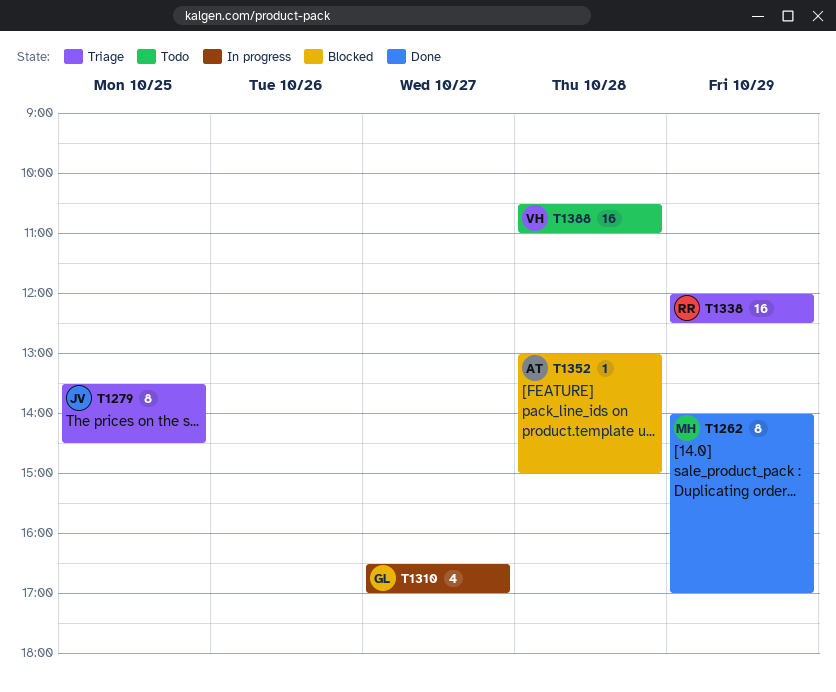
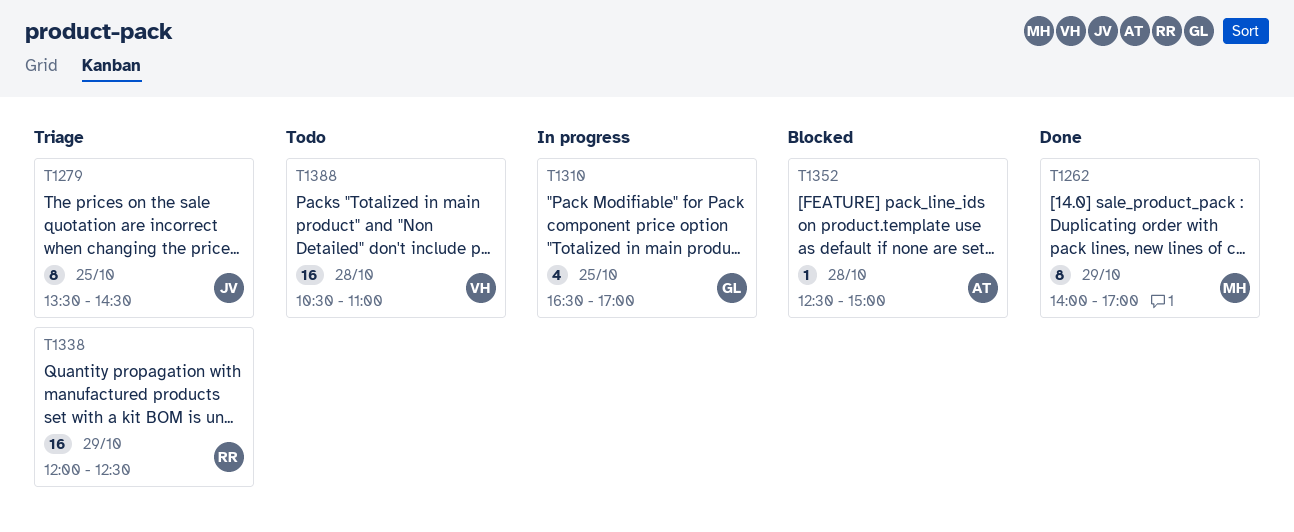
T1310, day: Oct 27 -> Oct 25
T1352, begins: 13:00 -> 12:30

